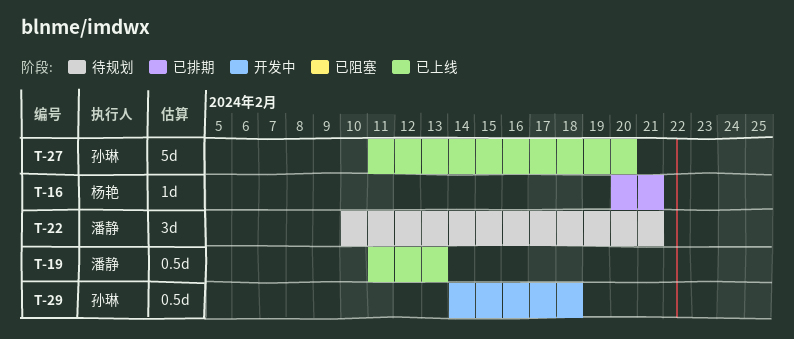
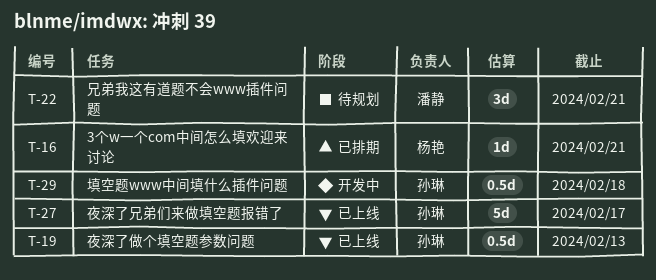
T-19, owner: 潘静 -> 孙琳
T-27, due: Feb 20 -> Feb 17

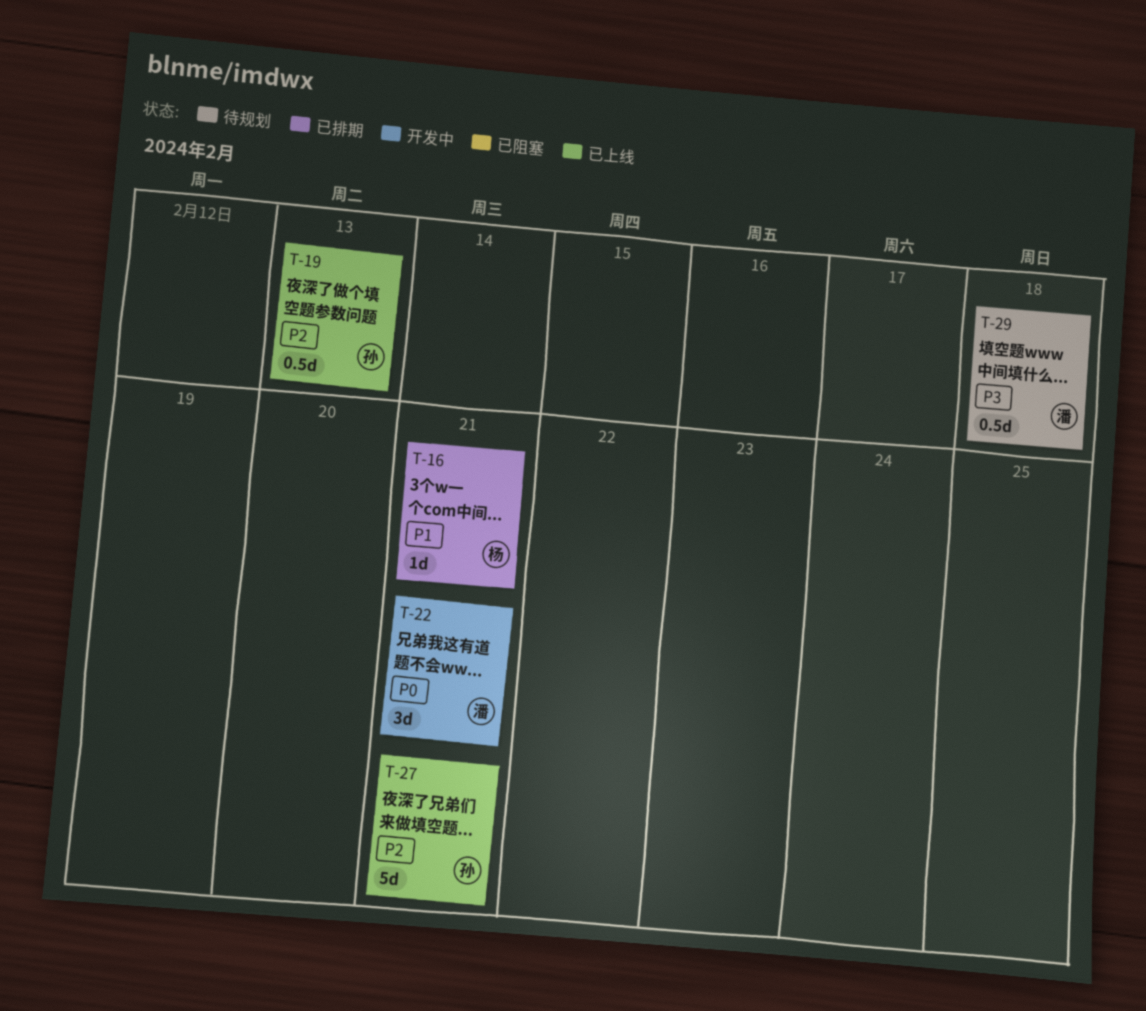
T-22, status: 待规划 -> 开发中
T-27, due: Feb 17 -> Feb 21
T-29, status: 开发中 -> 待规划
T-29, owner: 孙琳 -> 潘静

